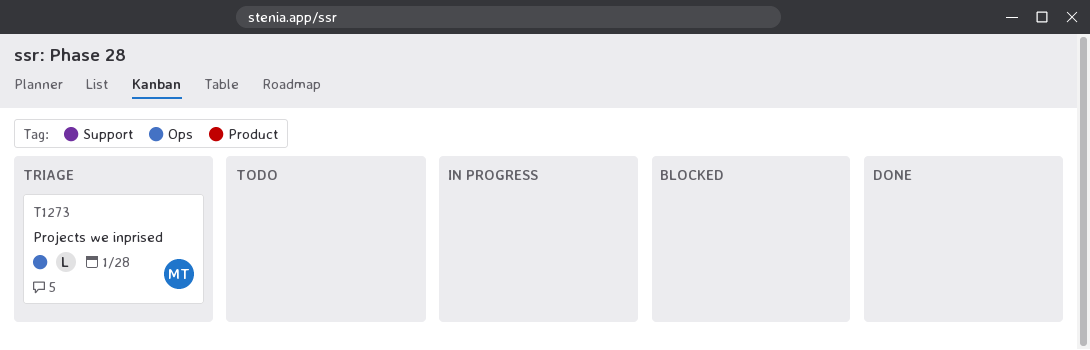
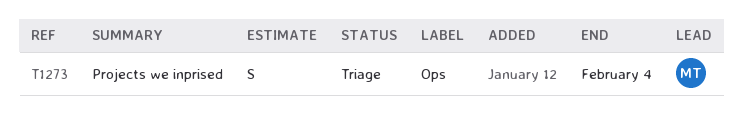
T1273, estimate: L -> S
T1273, due: Jan 28 -> Feb 4

